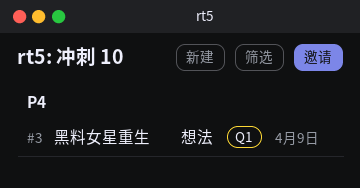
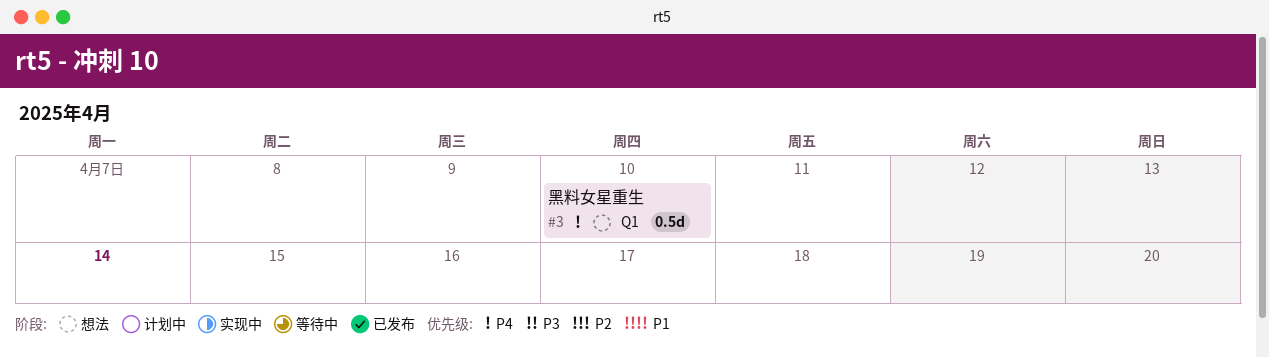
#3, due: Apr 9 -> Apr 10

